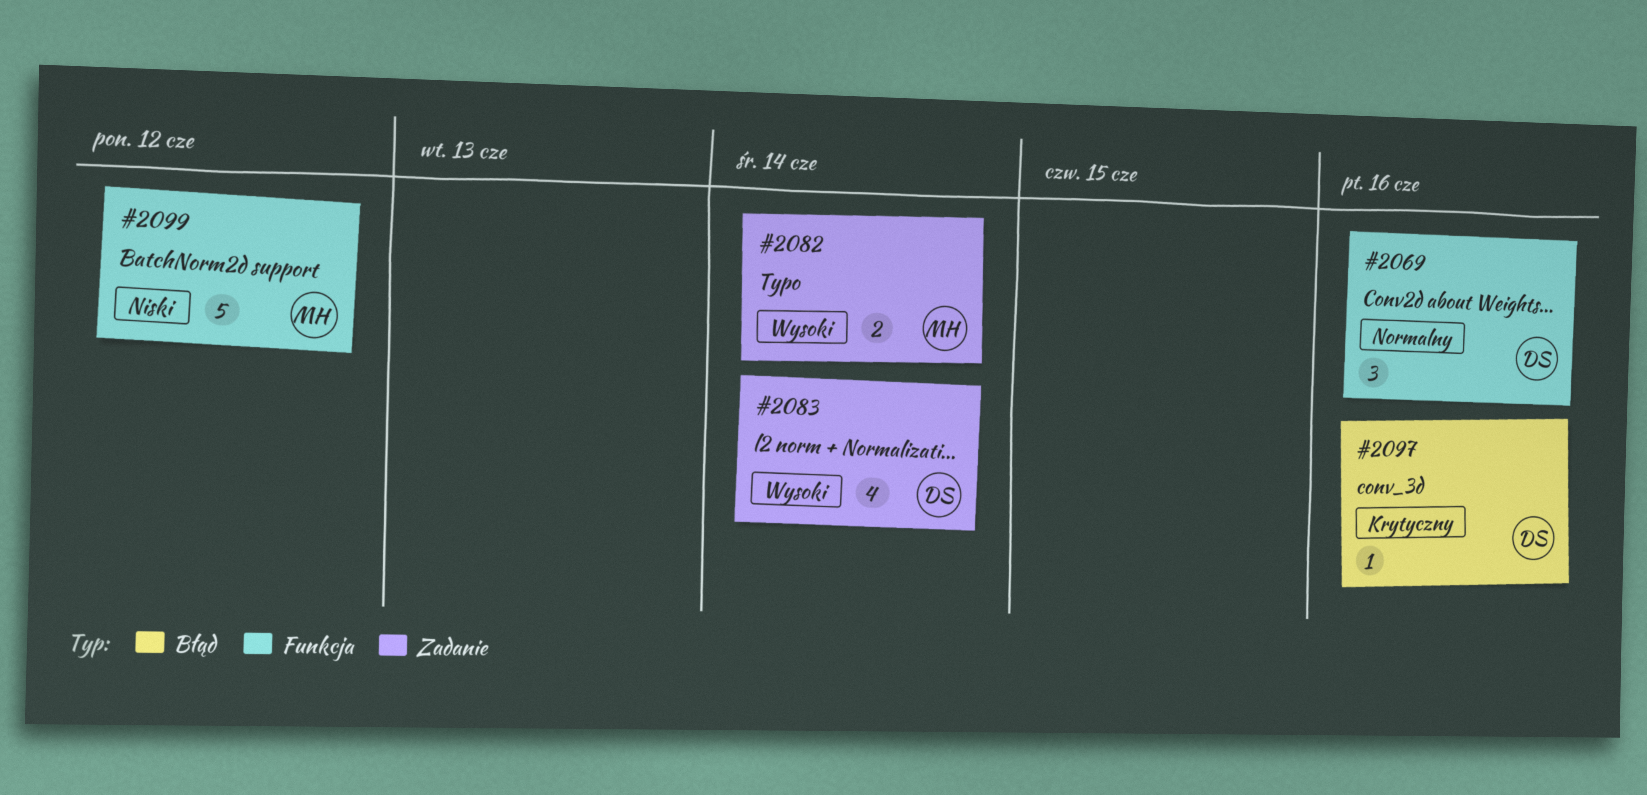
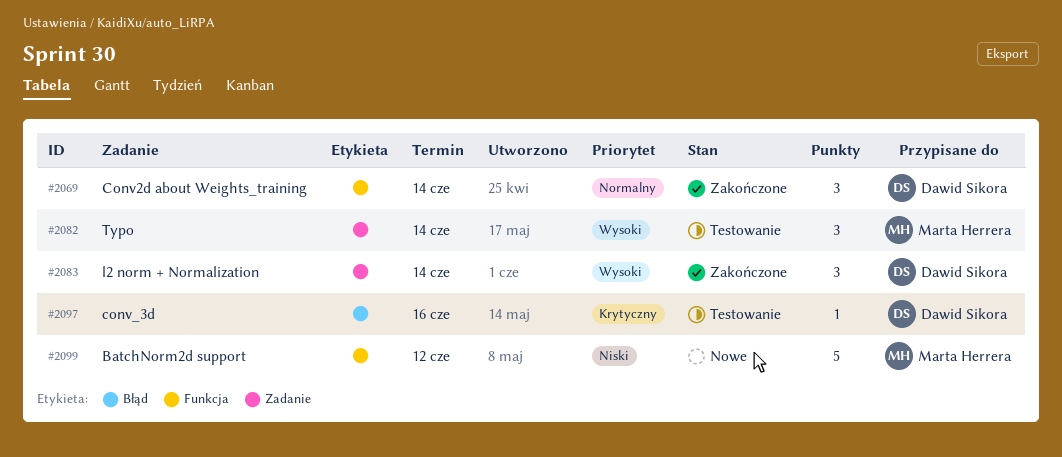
#2069, due: Jun 16 -> Jun 14
#2082, estimate: 2 -> 3
#2083, estimate: 4 -> 3

